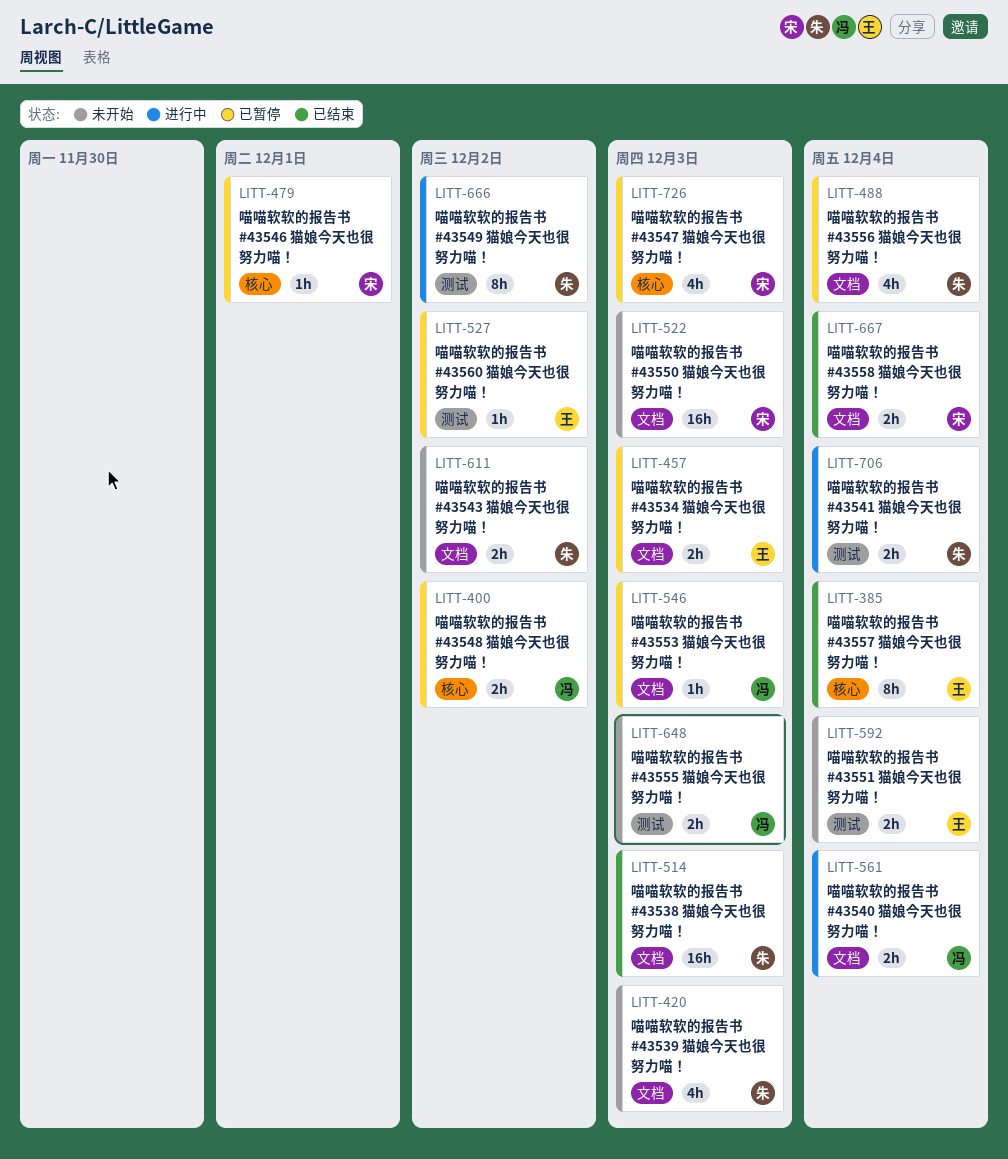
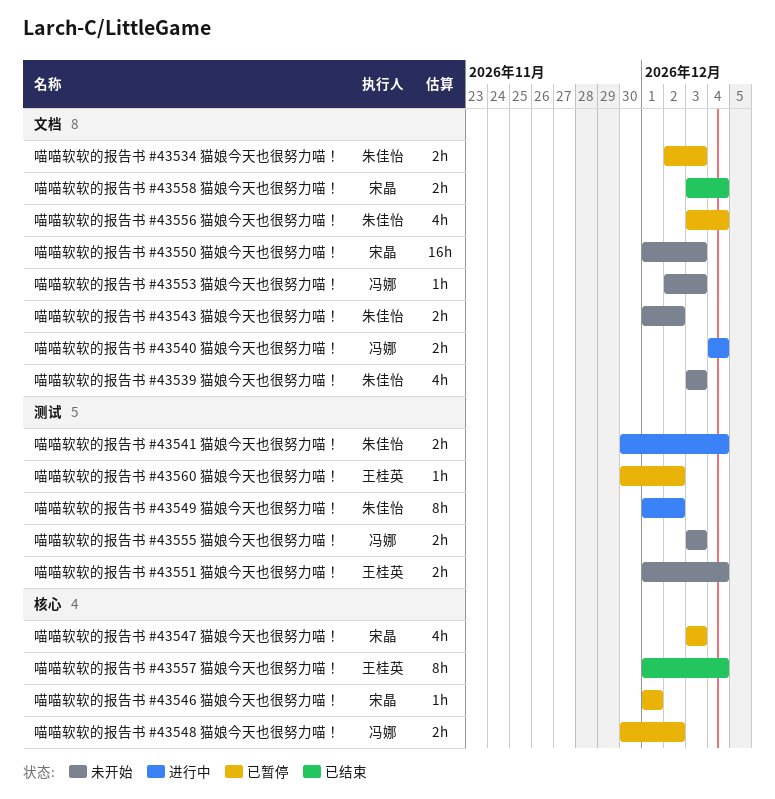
喵喵软软的报告书 #43534 猫娘今天也很努力喵！, owner: 王桂英 -> 朱佳怡
喵喵软软的报告书 #43538 猫娘今天也很努力喵！: present -> none
喵喵软软的报告书 #43553 猫娘今天也很努力喵！, status: 已暂停 -> 未开始

